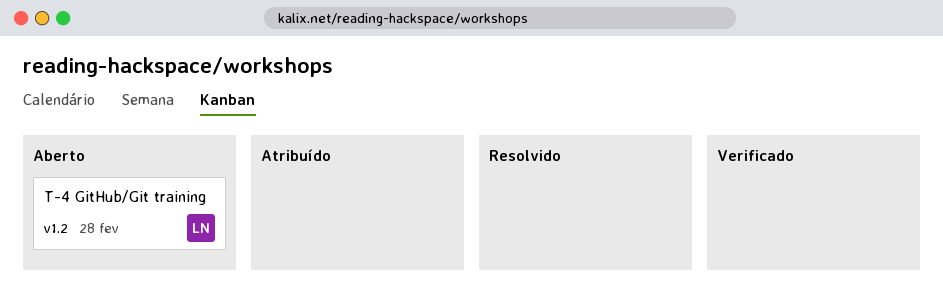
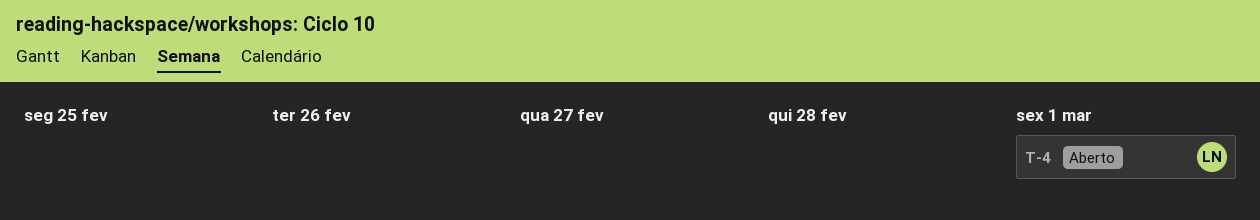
T-4, due: Feb 28 -> Mar 1

